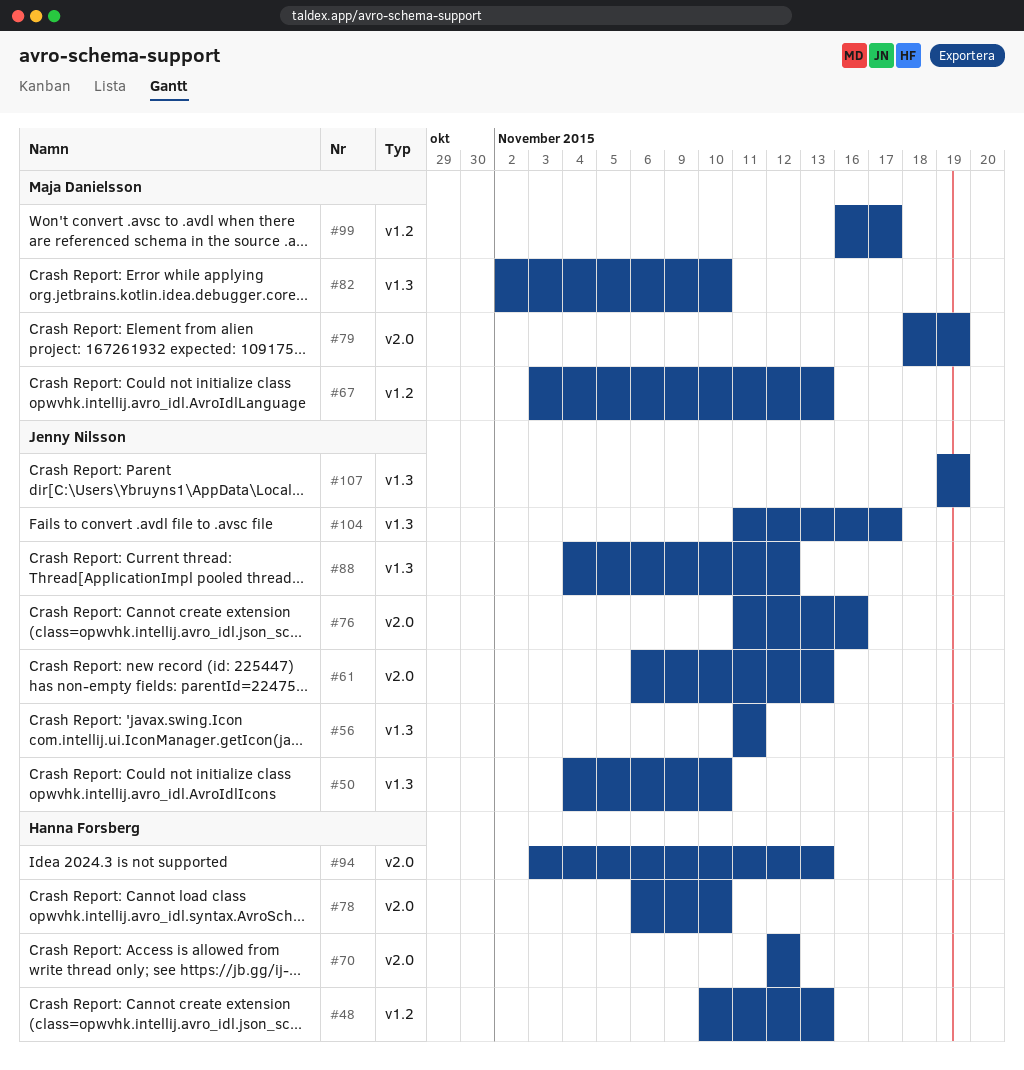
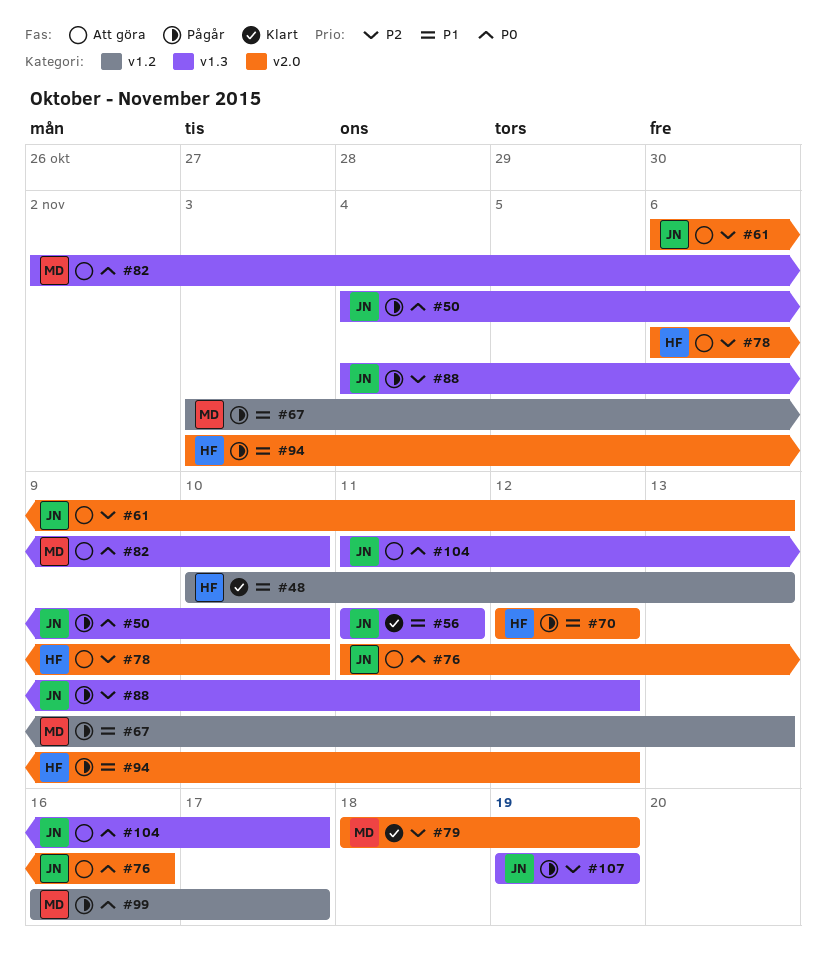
#94, due: Nov 13 -> Nov 12

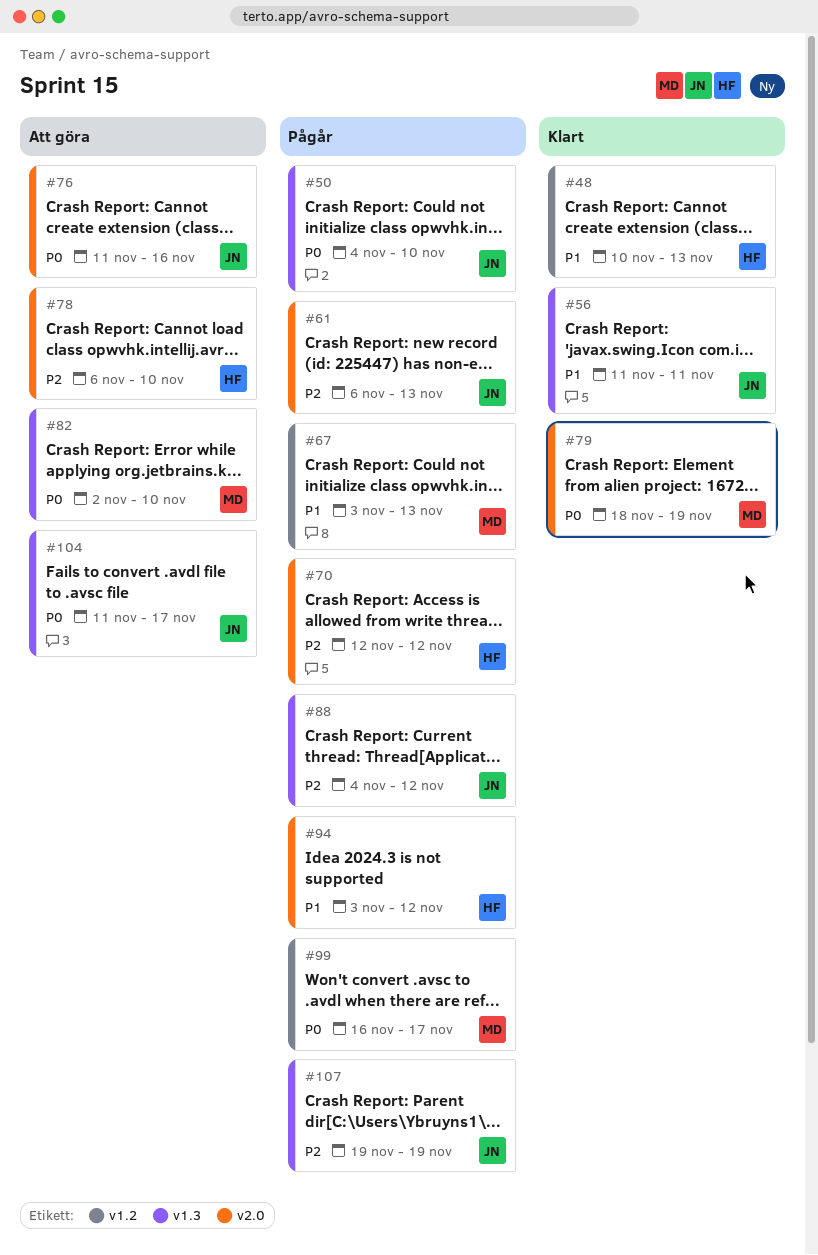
#61, status: Att göra -> Pågår
#70, priority: P1 -> P2
#79, priority: P2 -> P0

